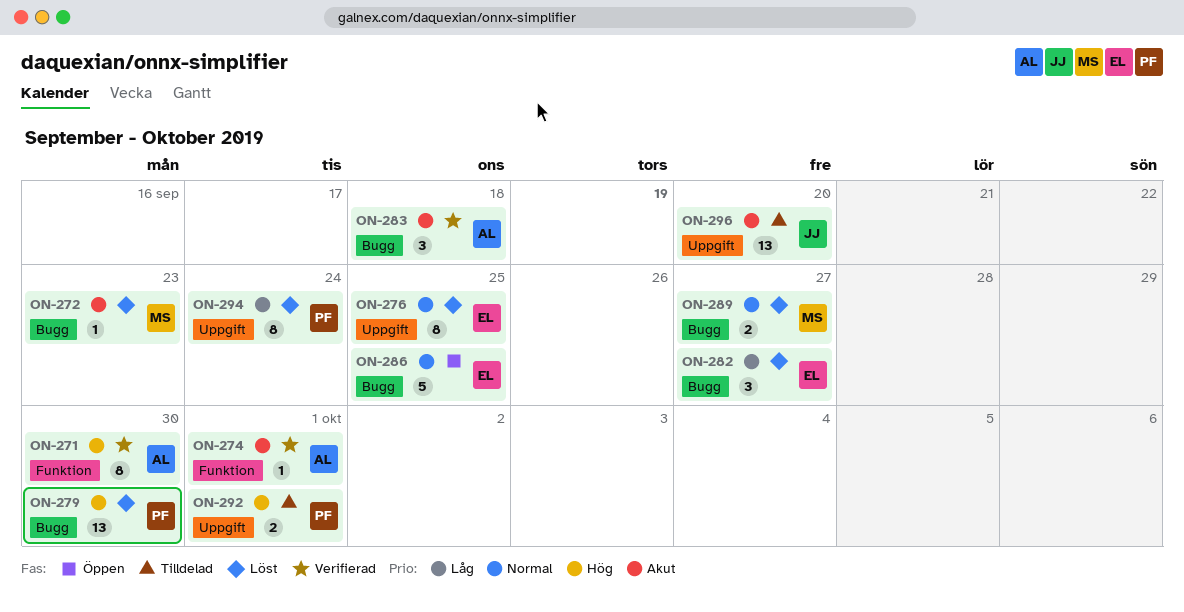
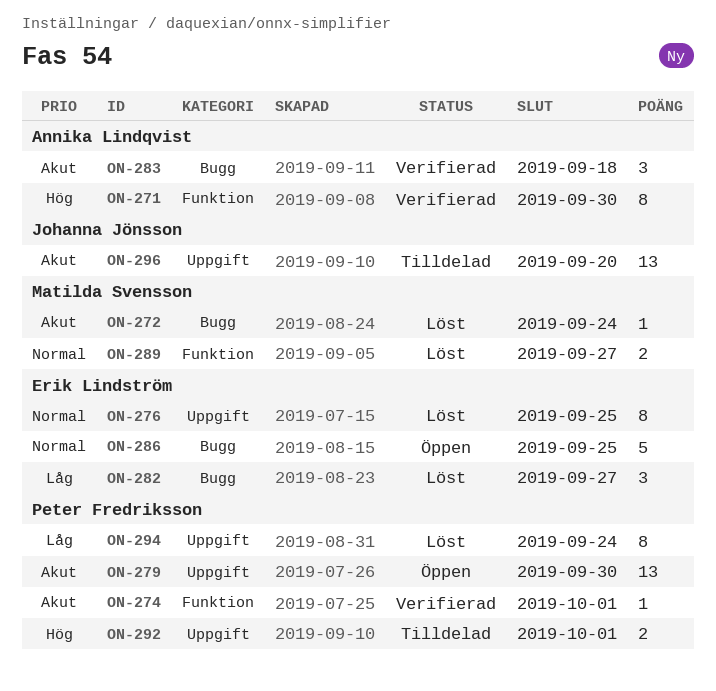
ON-272, due: Sep 23 -> Sep 24
ON-274, owner: Annika Lindqvist -> Peter Fredriksson
ON-279, status: Löst -> Öppen
ON-279, priority: Hög -> Akut
ON-279, label: Bugg -> Uppgift
ON-289, label: Bugg -> Funktion

